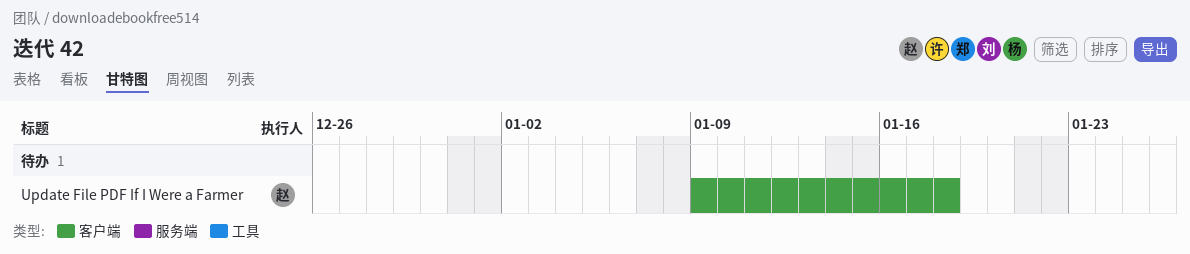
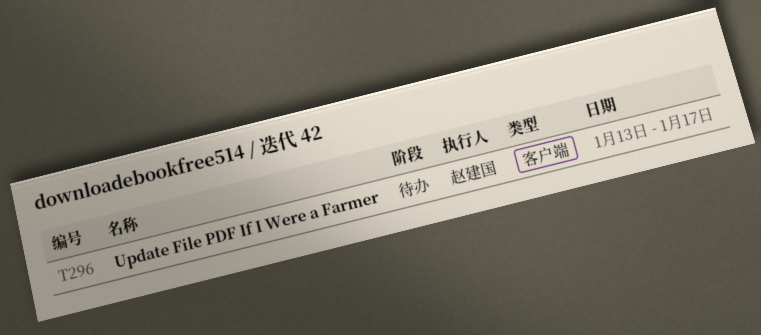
Update File PDF If I Were a Farmer, start: Jan 9 -> Jan 13
Update File PDF If I Were a Farmer, due: Jan 18 -> Jan 17

